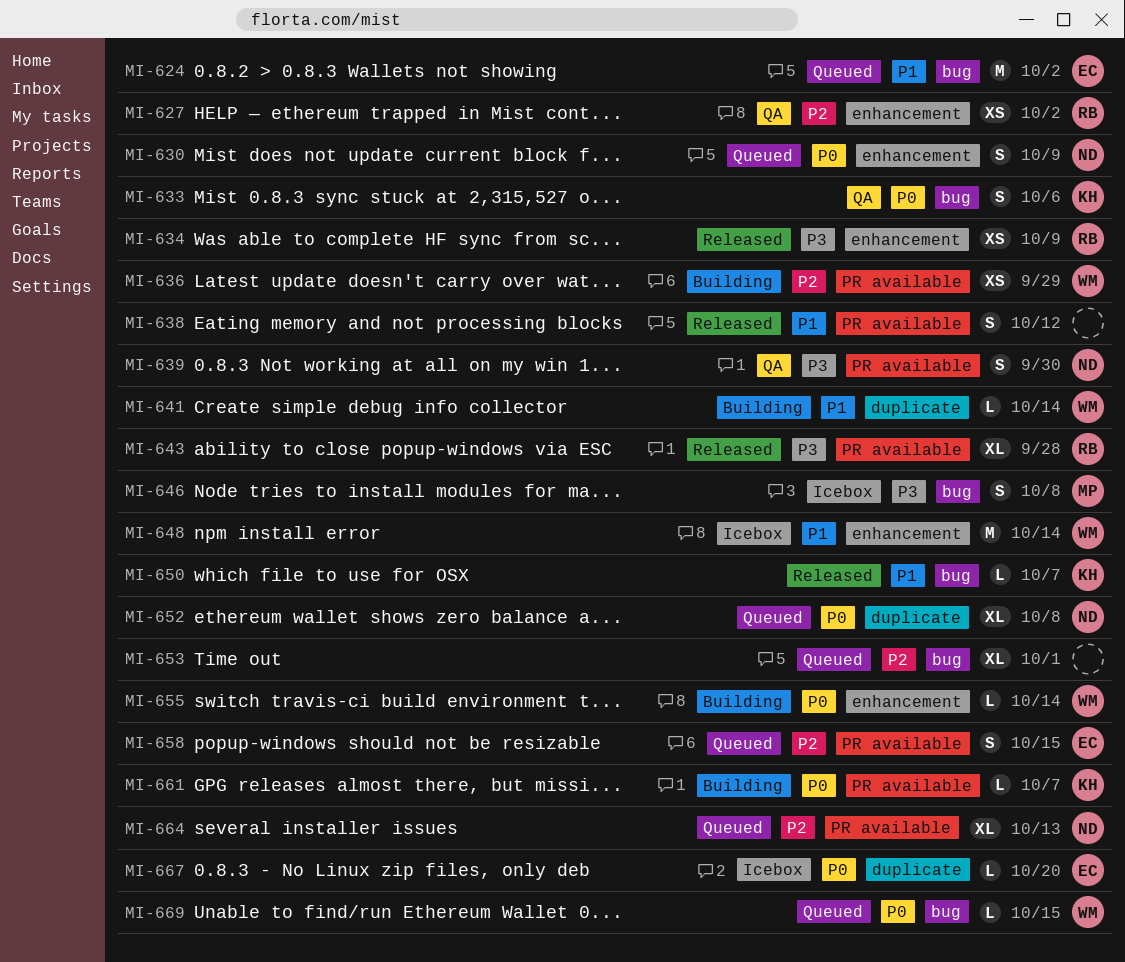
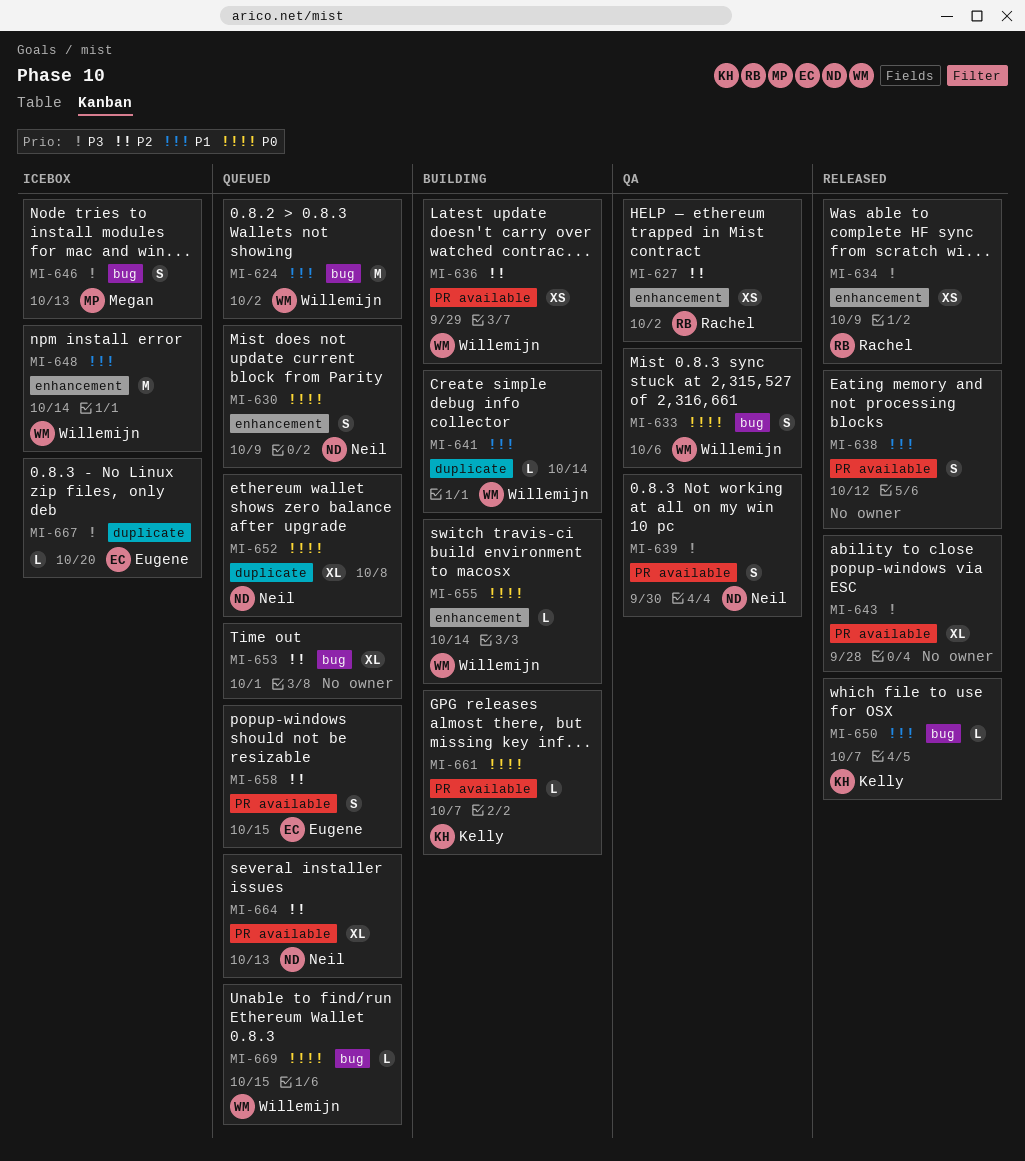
MI-624, owner: Eugene -> Willemijn
MI-633, owner: Kelly -> Willemijn
MI-643, owner: Rachel -> none
MI-646, due: Oct 8 -> Oct 13
MI-667, priority: P0 -> P3

